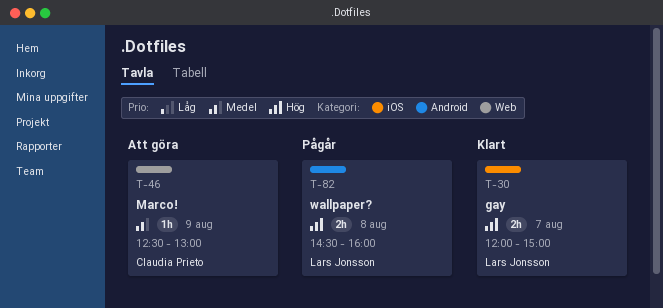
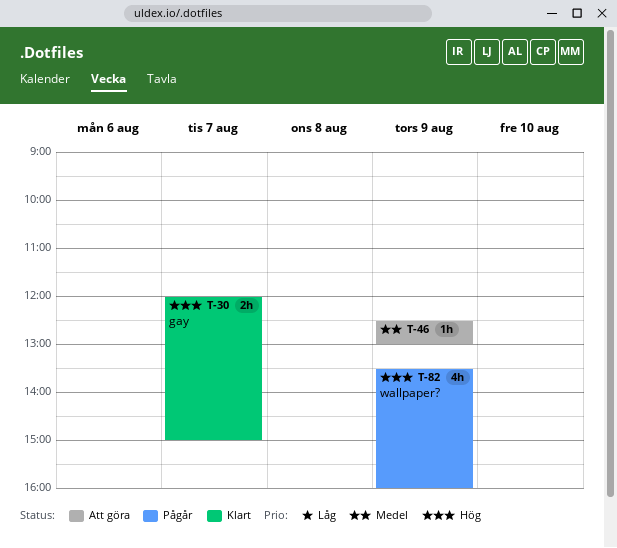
T-82, estimate: 2h -> 4h
T-82, day: Aug 8 -> Aug 9
T-82, begins: 14:30 -> 13:30

